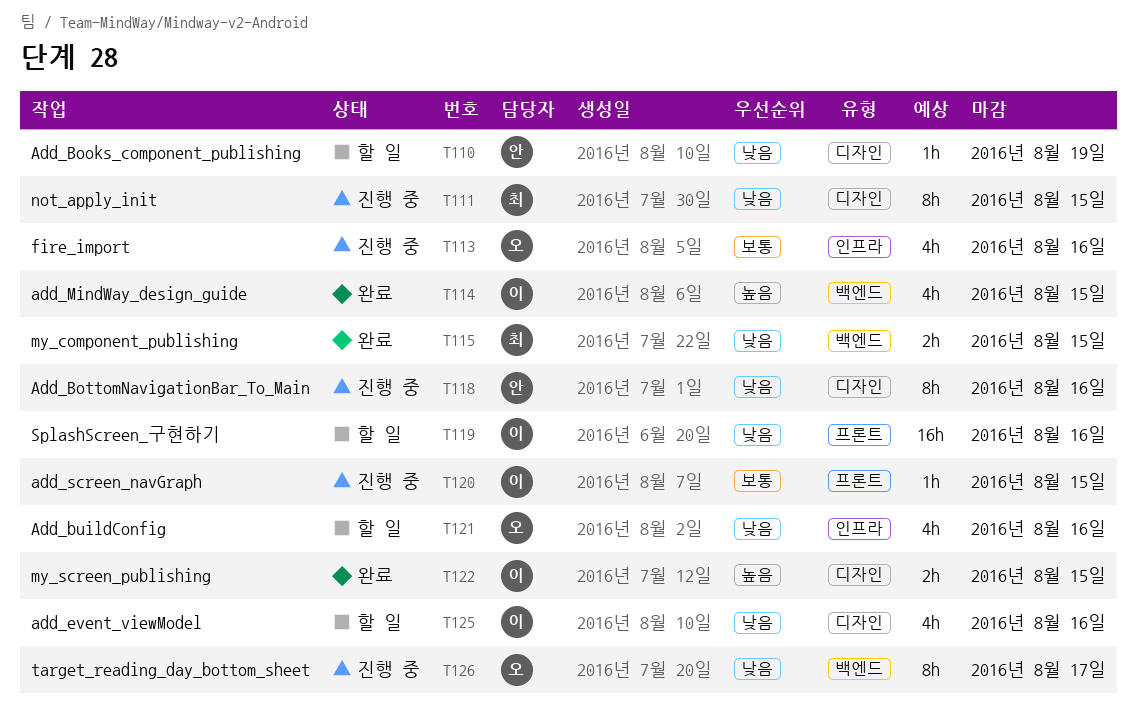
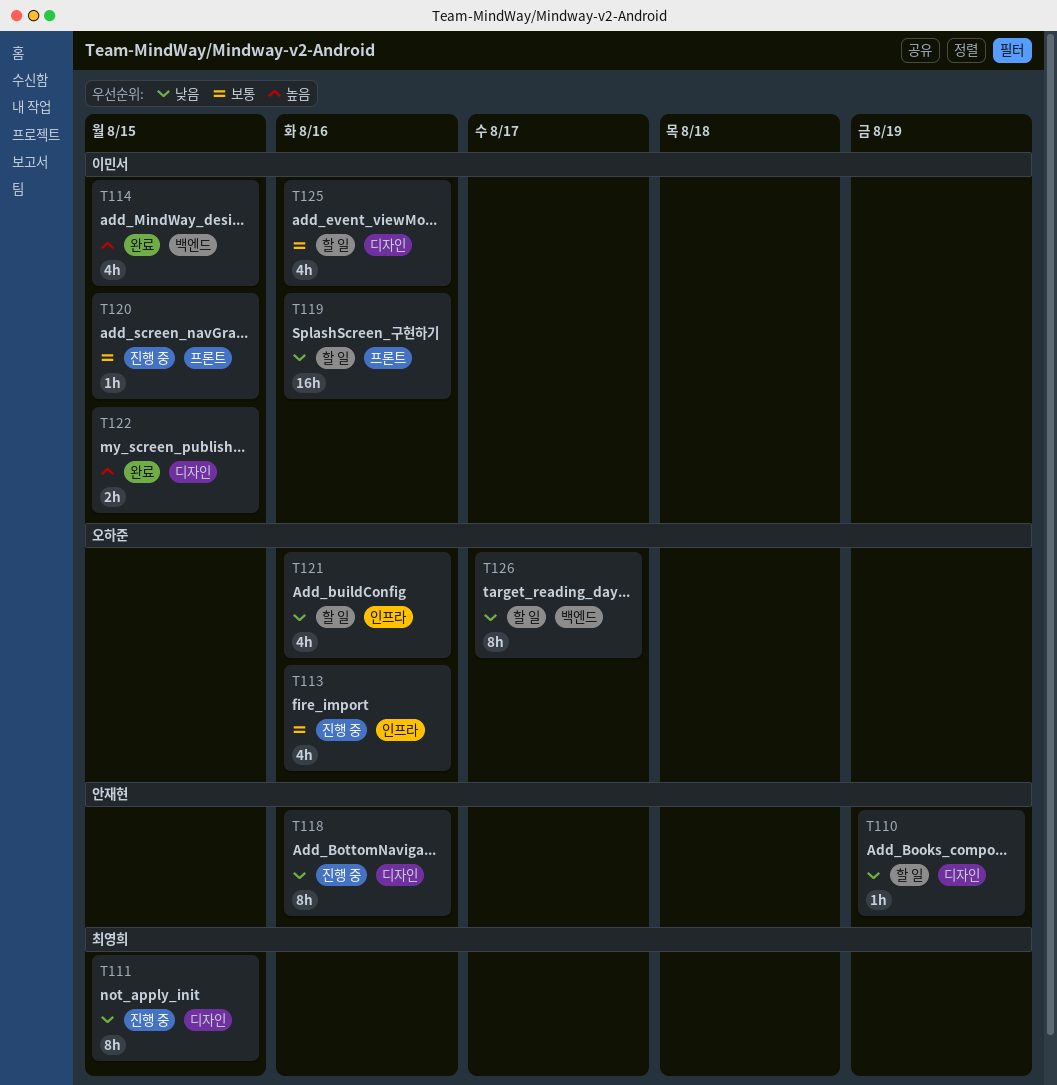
T115: present -> none
T125, priority: 낮음 -> 보통
T126, status: 진행 중 -> 할 일

